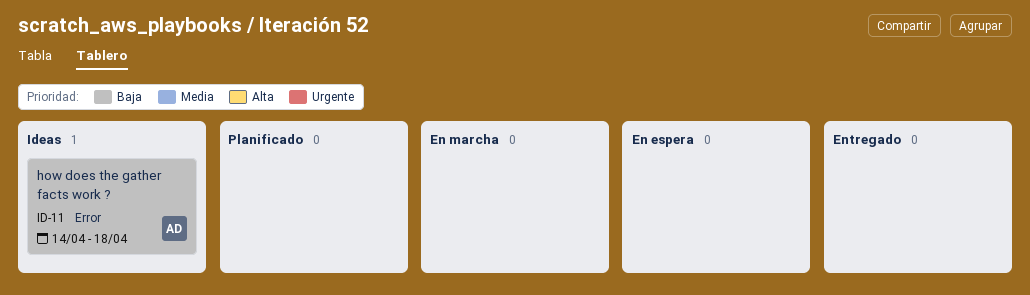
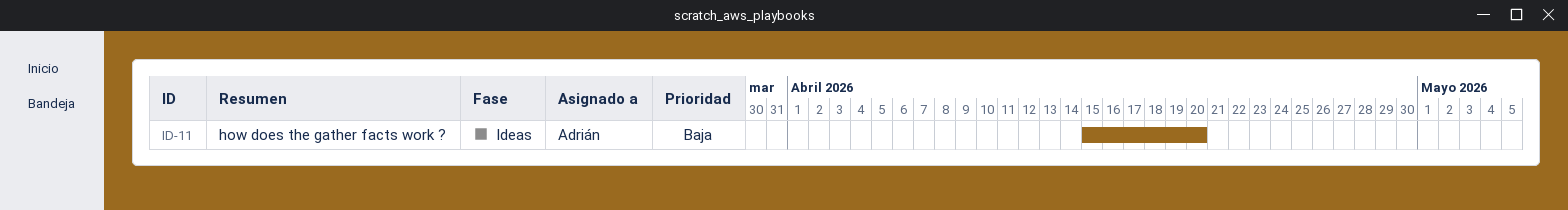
ID-11, start: Apr 14 -> Apr 15
ID-11, due: Apr 18 -> Apr 20

